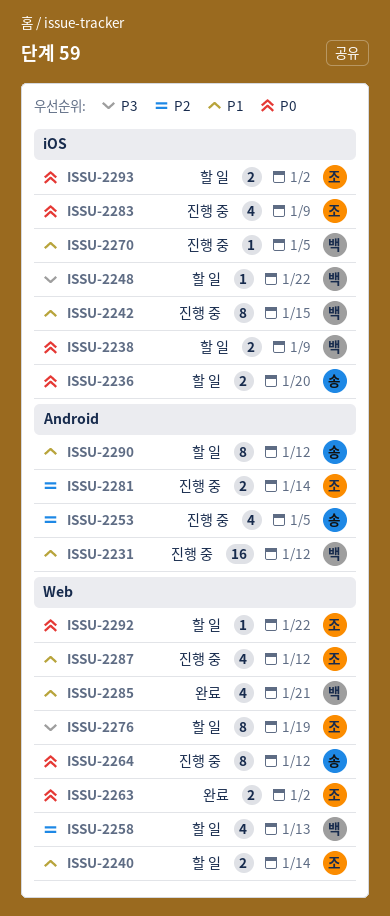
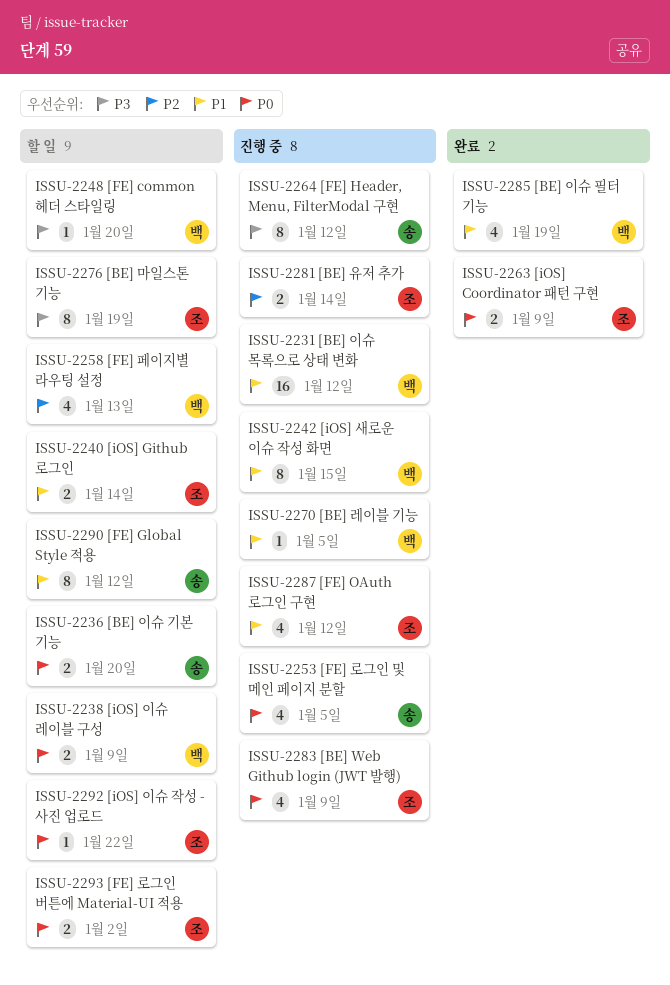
ISSU-2248, due: Jan 22 -> Jan 20
ISSU-2253, priority: P2 -> P0
ISSU-2263, due: Jan 2 -> Jan 9
ISSU-2264, priority: P0 -> P3
ISSU-2285, due: Jan 21 -> Jan 19

